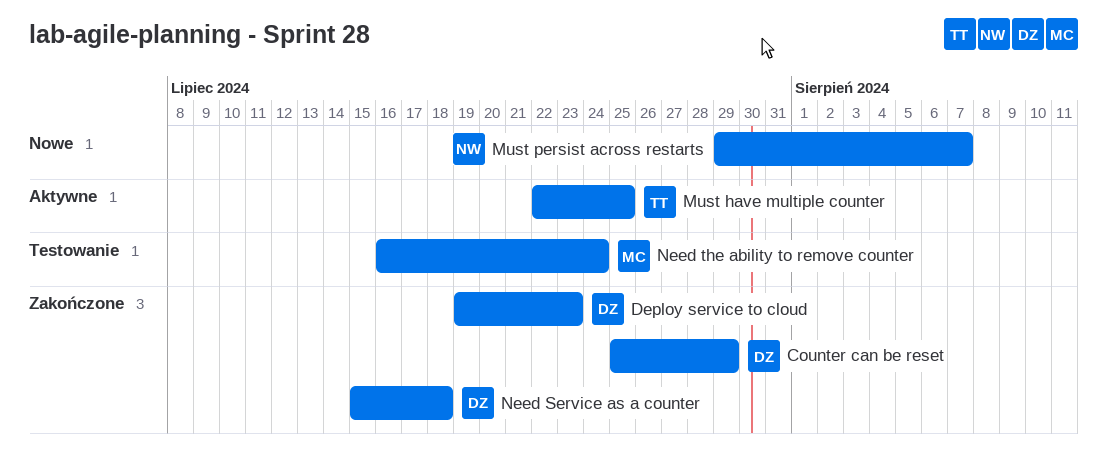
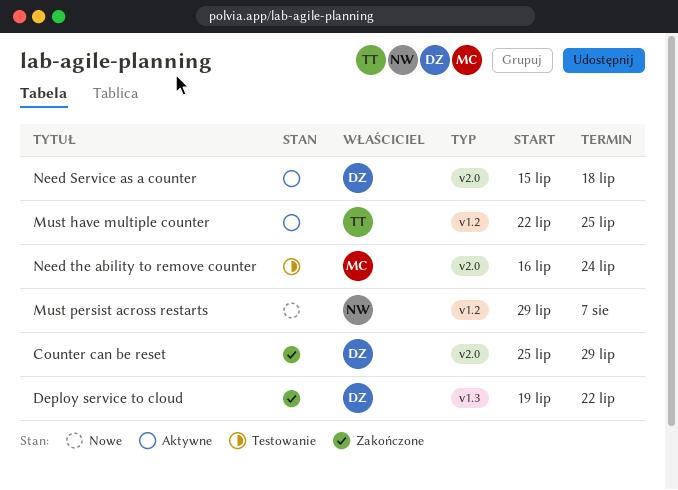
Deploy service to cloud, due: Jul 23 -> Jul 22
Need Service as a counter, status: Zakończone -> Aktywne

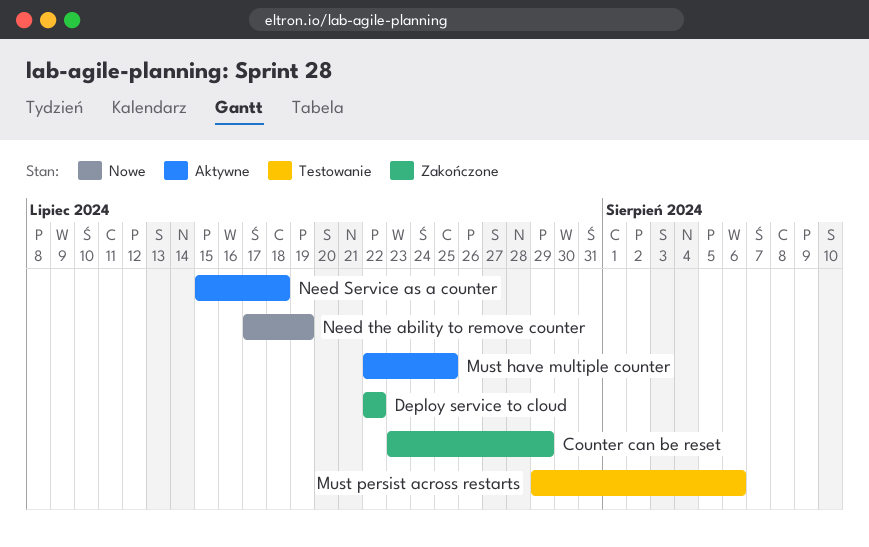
Counter can be reset, start: Jul 25 -> Jul 23
Deploy service to cloud, start: Jul 19 -> Jul 22
Must persist across restarts, status: Nowe -> Testowanie
Must persist across restarts, due: Aug 7 -> Aug 6
Need the ability to remove counter, status: Testowanie -> Nowe
Need the ability to remove counter, start: Jul 16 -> Jul 17
Need the ability to remove counter, due: Jul 24 -> Jul 19

